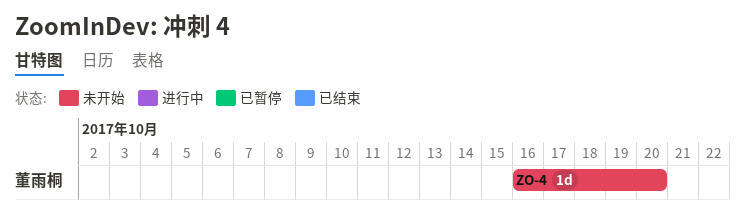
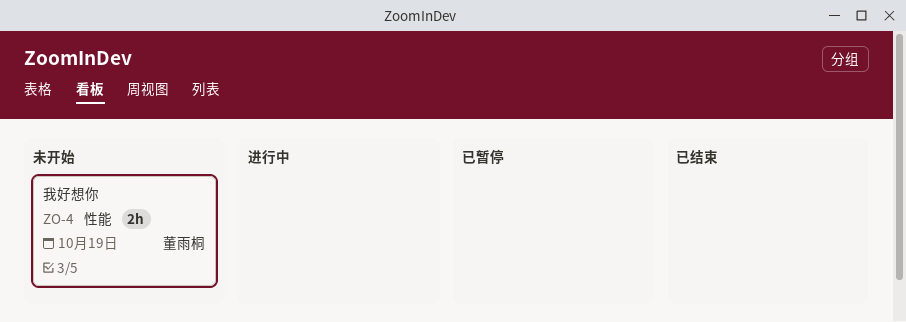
ZO-4, estimate: 1d -> 2h
ZO-4, due: Oct 20 -> Oct 19

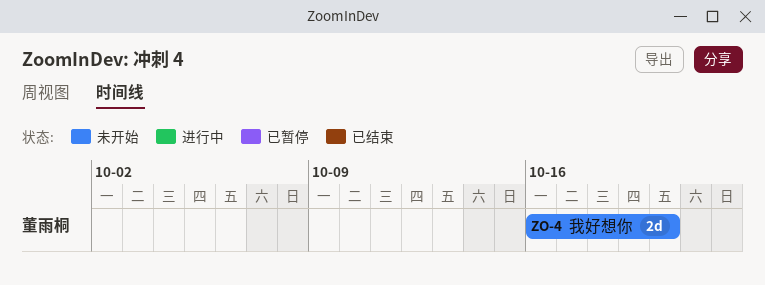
ZO-4, estimate: 2h -> 2d
ZO-4, due: Oct 19 -> Oct 20

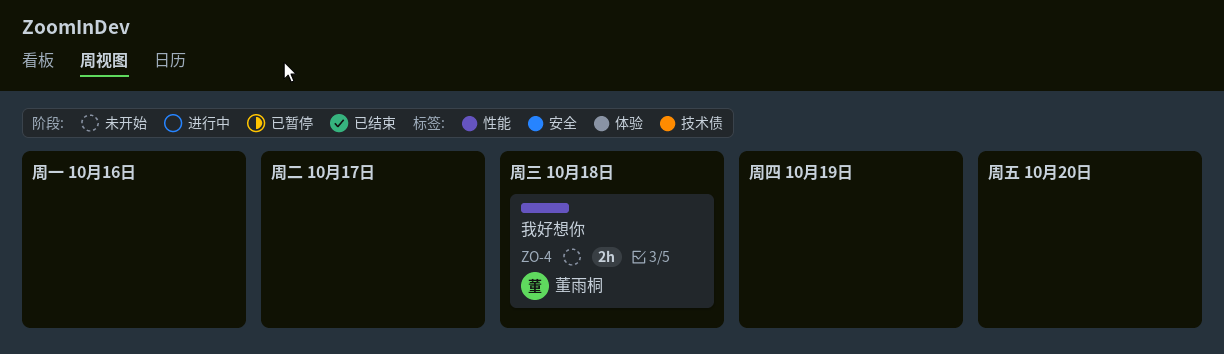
ZO-4, estimate: 2d -> 2h
ZO-4, due: Oct 20 -> Oct 18

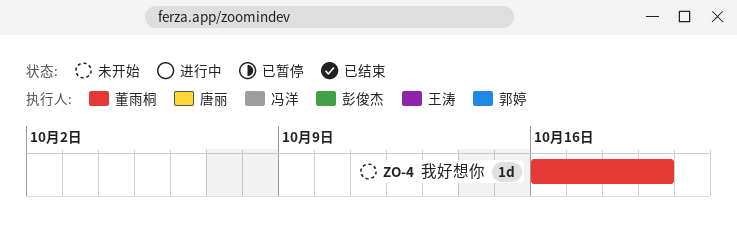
ZO-4, estimate: 2h -> 1d
ZO-4, due: Oct 18 -> Oct 19

